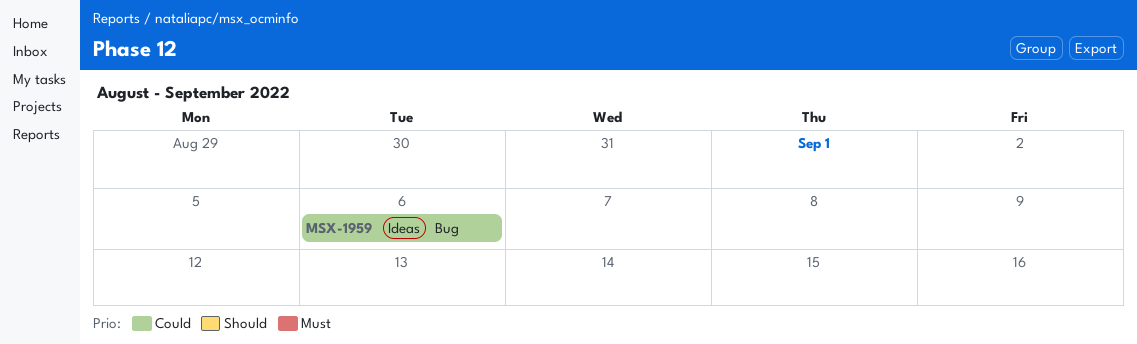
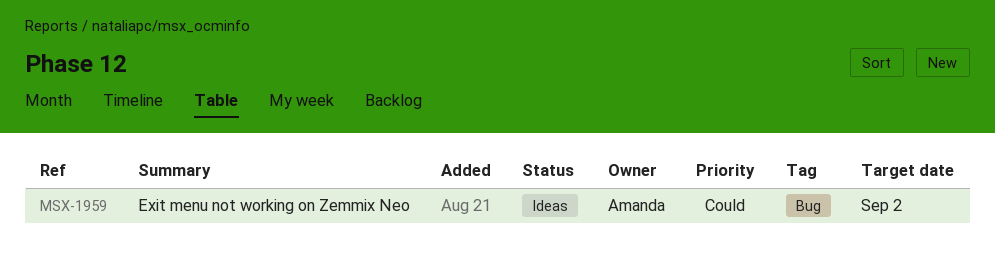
MSX-1959, due: Sep 6 -> Sep 2

